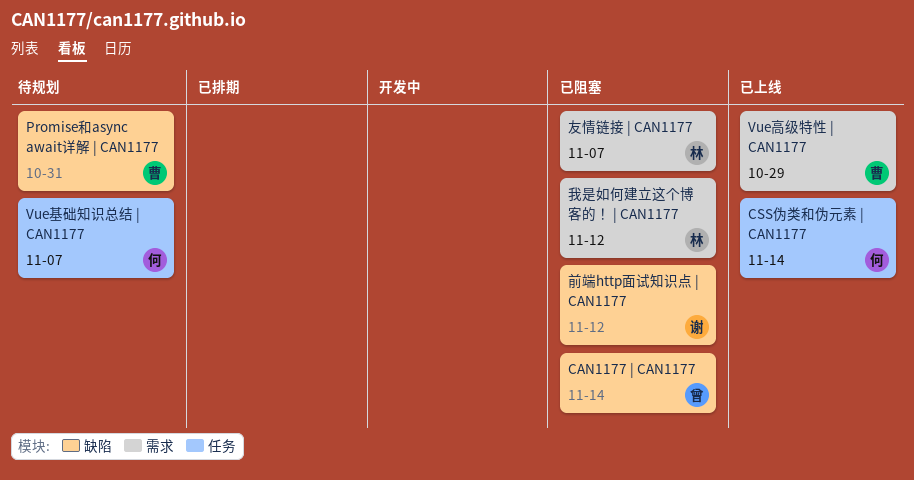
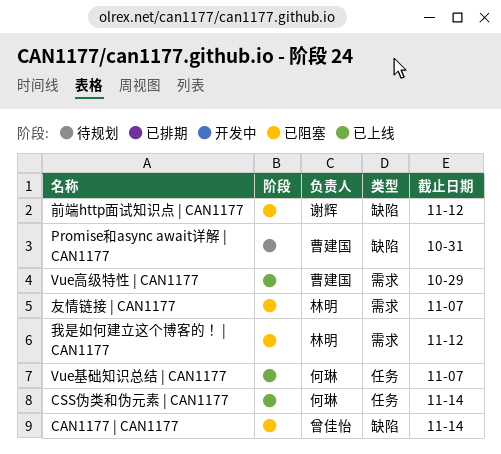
Vue基础知识总结 | CAN1177, status: 待规划 -> 已上线

